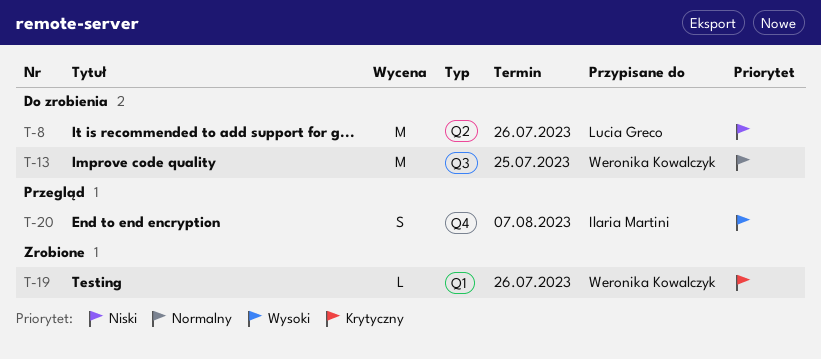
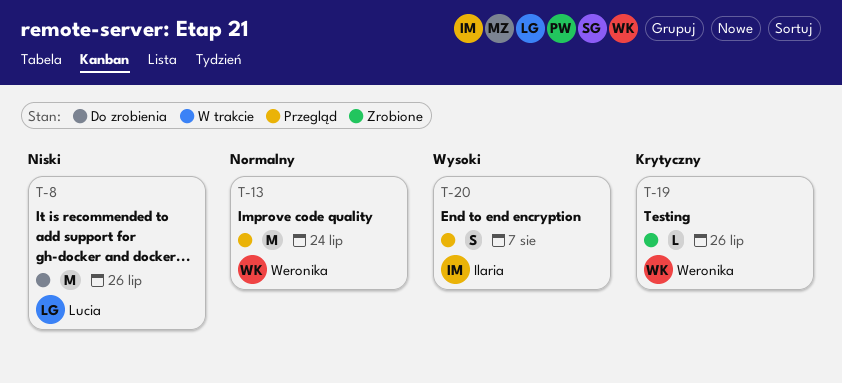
T-13, status: Do zrobienia -> Przegląd
T-13, due: Jul 25 -> Jul 24

